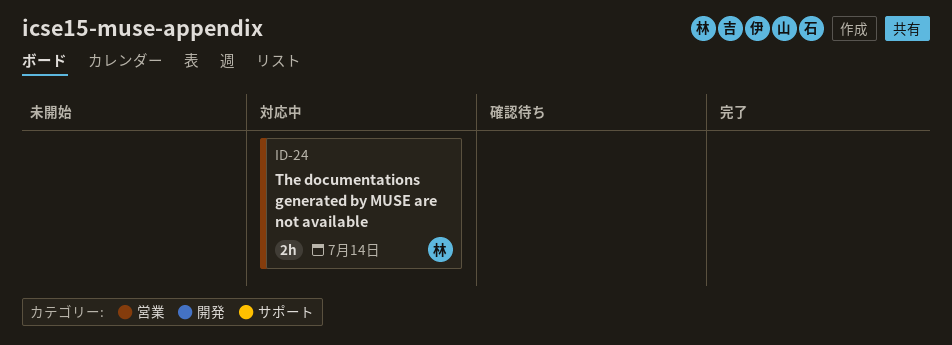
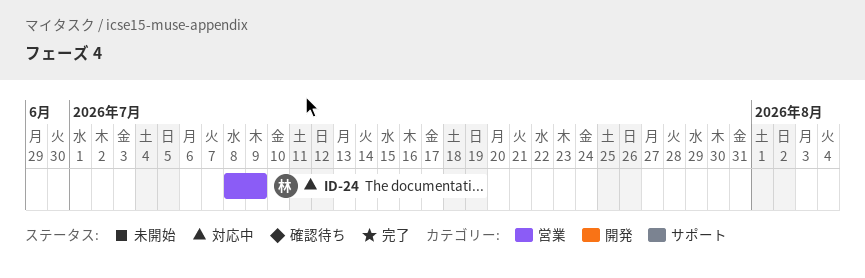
ID-24, due: Jul 14 -> Jul 9

